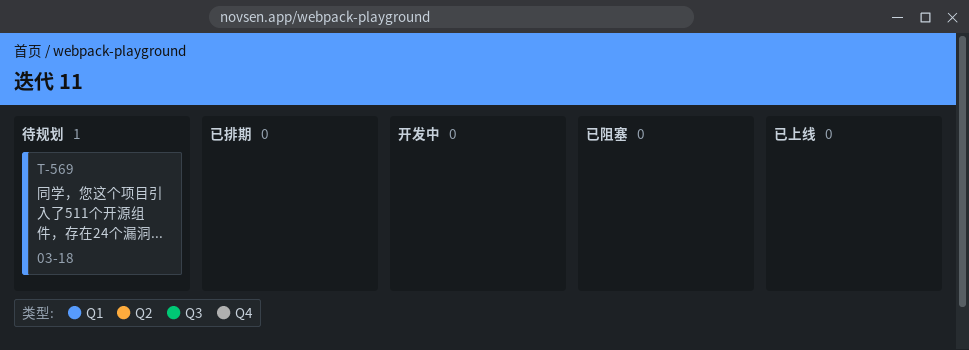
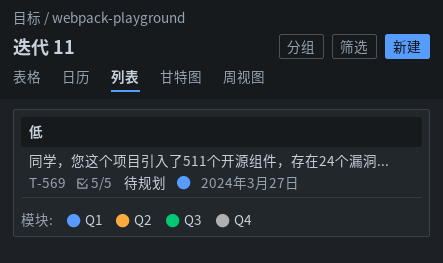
T-569, due: Mar 18 -> Mar 27

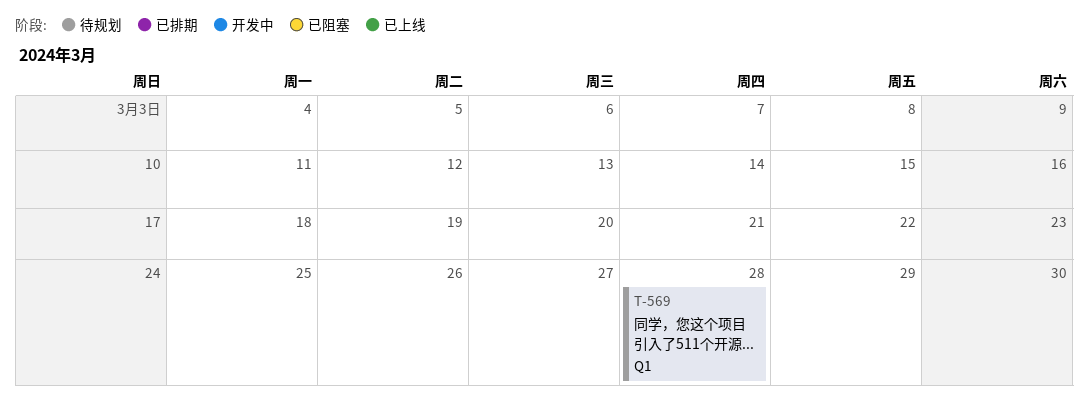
T-569, due: Mar 27 -> Mar 28

